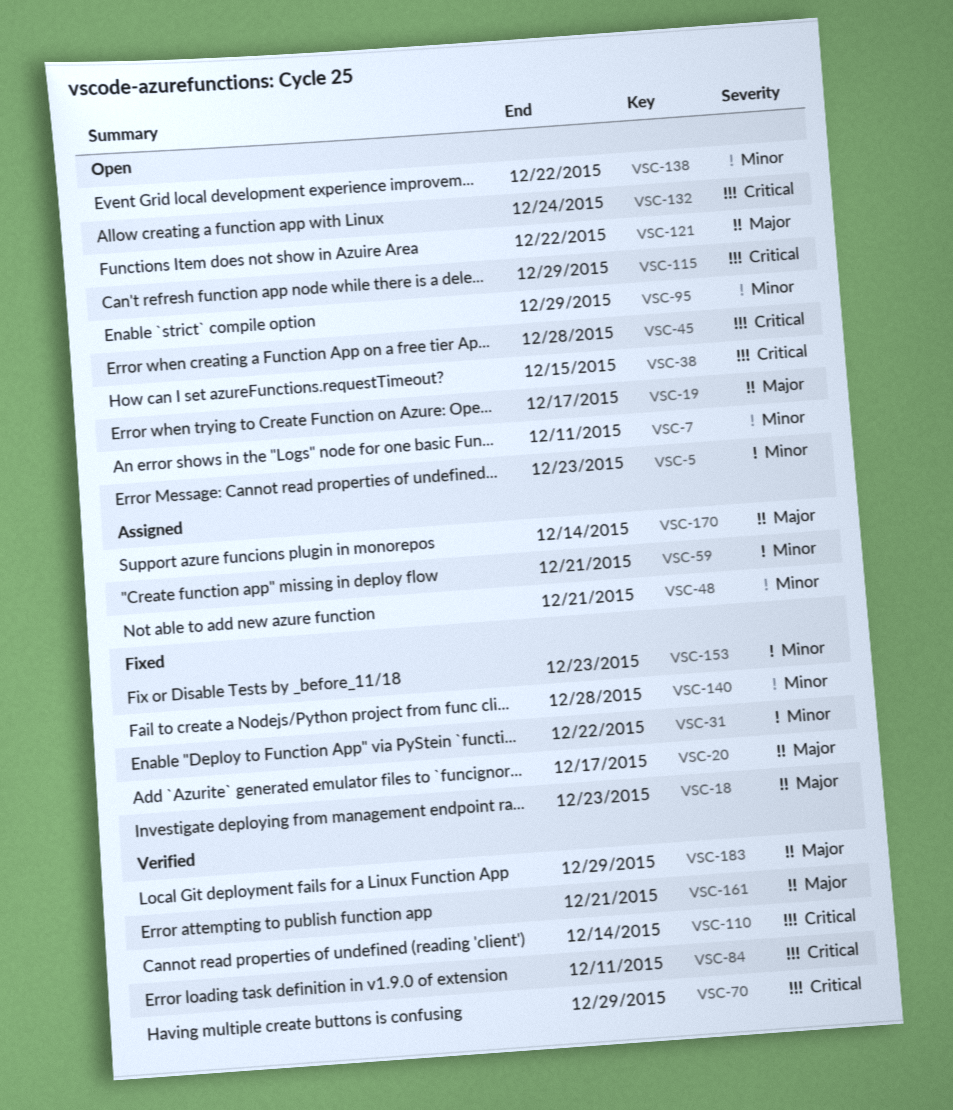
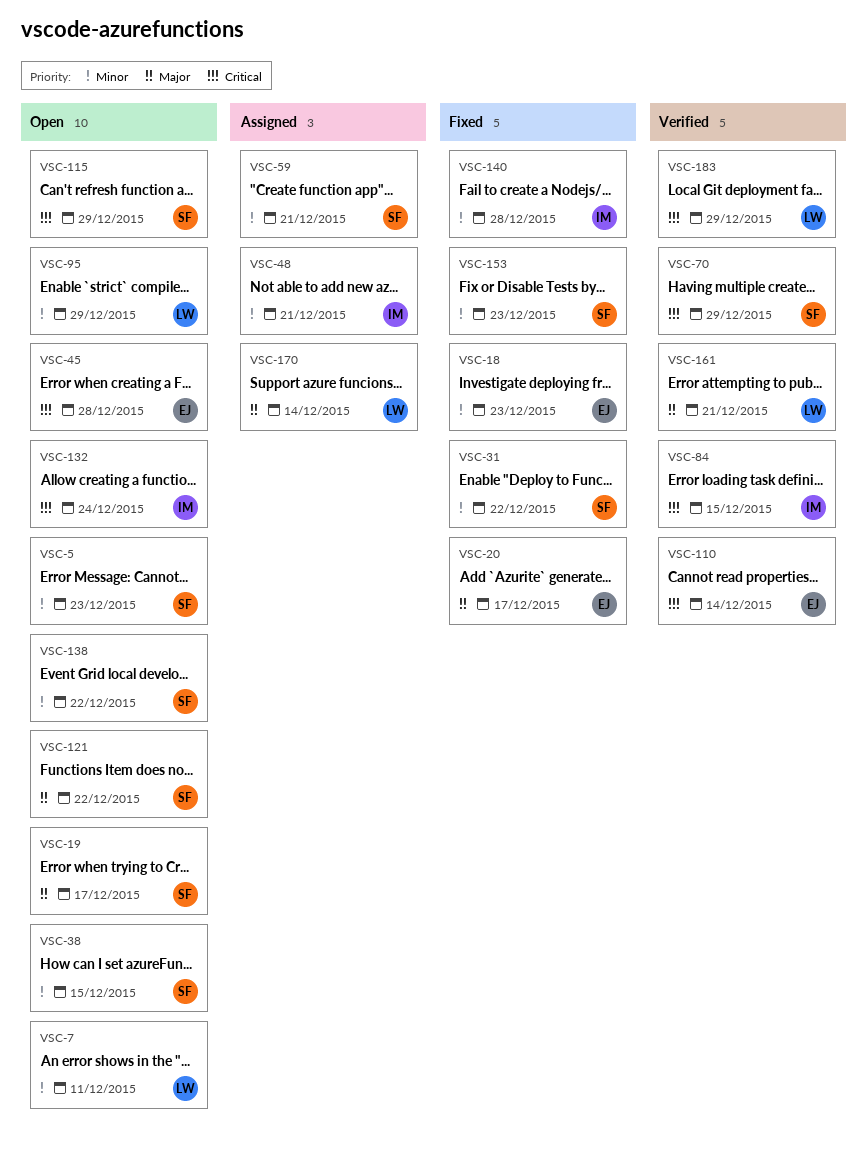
VSC-18, priority: Major -> Minor
VSC-38, priority: Critical -> Minor
VSC-84, due: Dec 11 -> Dec 15
VSC-183, priority: Major -> Critical

